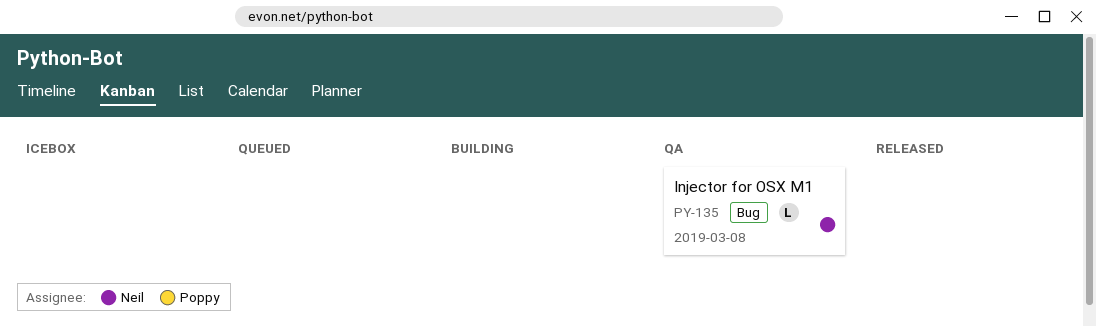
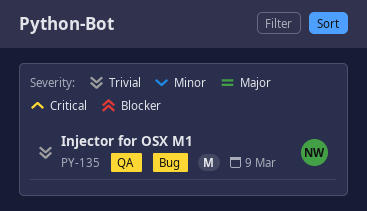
PY-135, estimate: L -> M
PY-135, due: Mar 8 -> Mar 9

